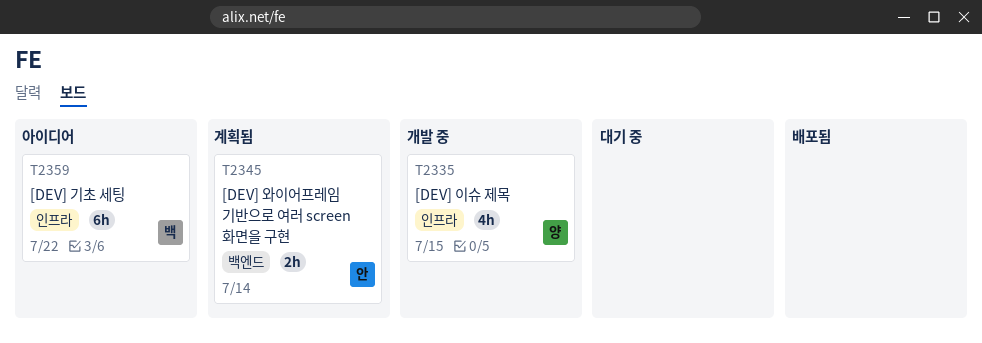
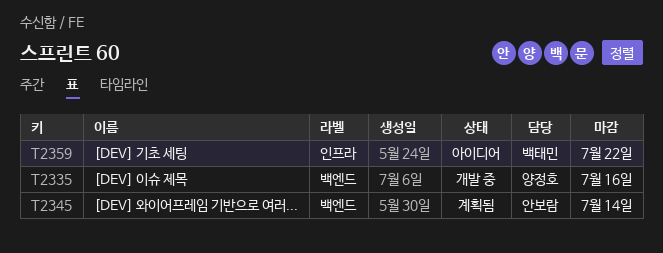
T2335, label: 인프라 -> 백엔드
T2335, due: Jul 15 -> Jul 16

